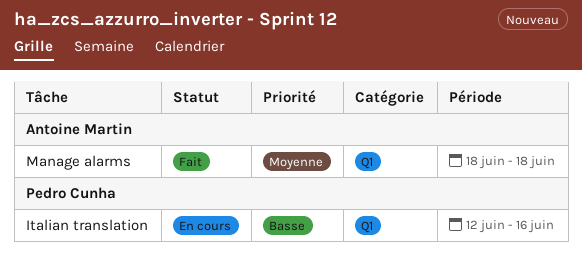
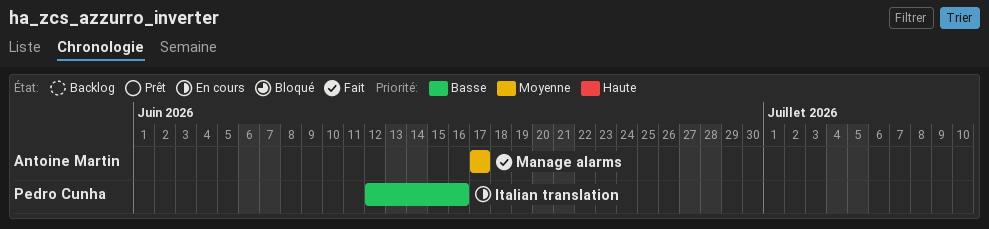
Manage alarms, start: Jun 18 -> Jun 17
Manage alarms, due: Jun 18 -> Jun 17

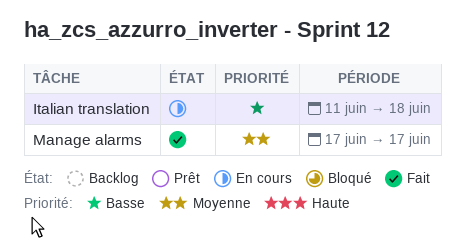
Italian translation, start: Jun 12 -> Jun 11
Italian translation, due: Jun 16 -> Jun 18

